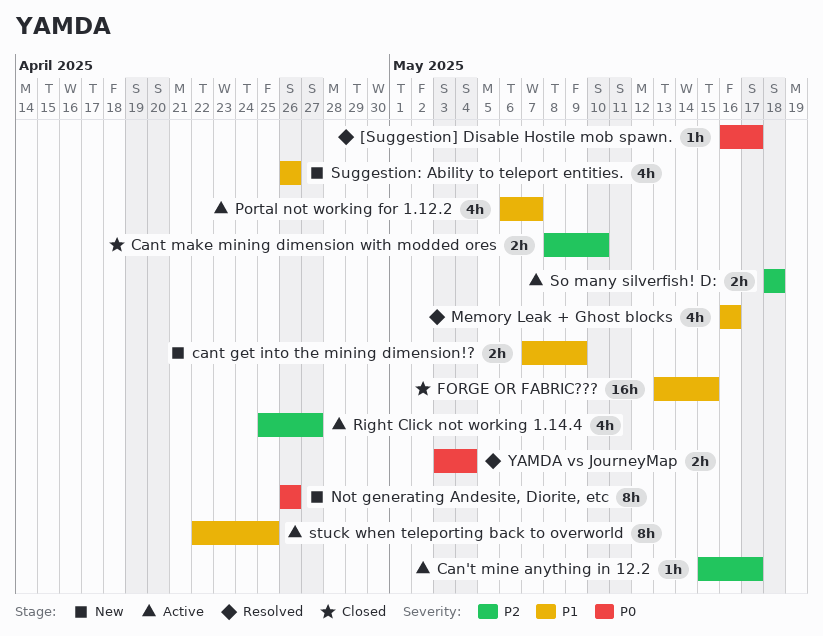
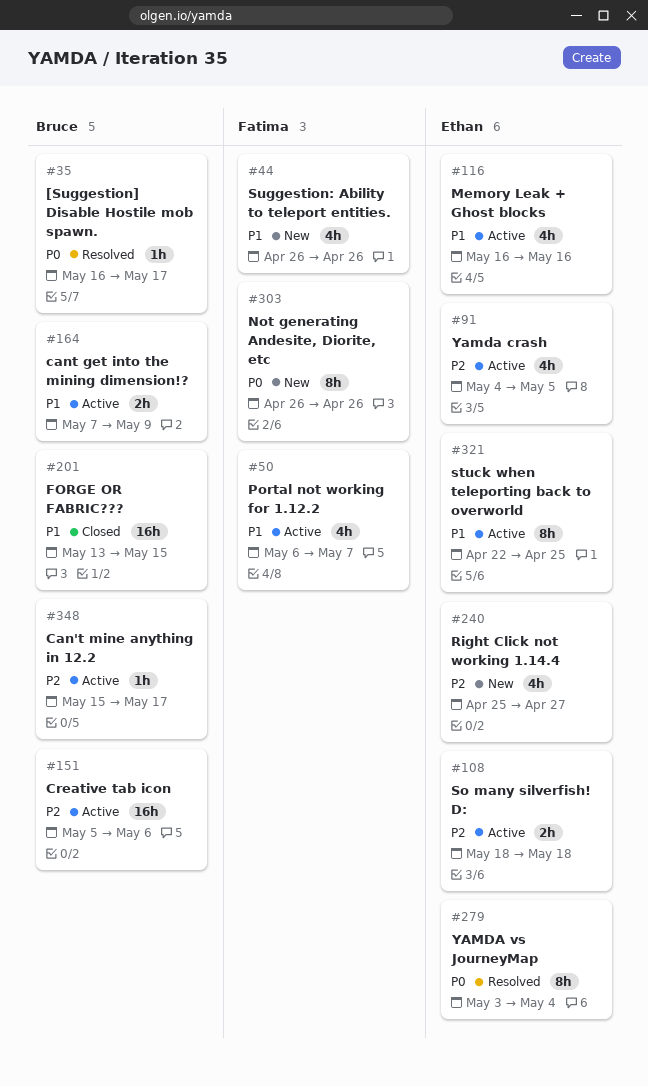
cant get into the mining dimension!?, status: New -> Active
Cant make mining dimension with modded ores: present -> none
Creative tab icon: none -> present
Memory Leak + Ghost blocks, status: Resolved -> Active
Right Click not working 1.14.4, status: Active -> New
Yamda crash: none -> present
YAMDA vs JourneyMap, estimate: 2h -> 8h

